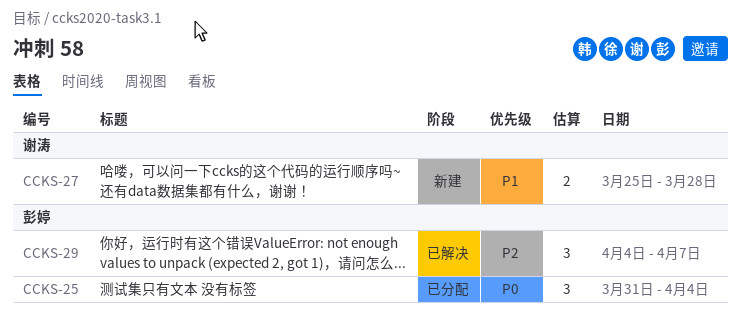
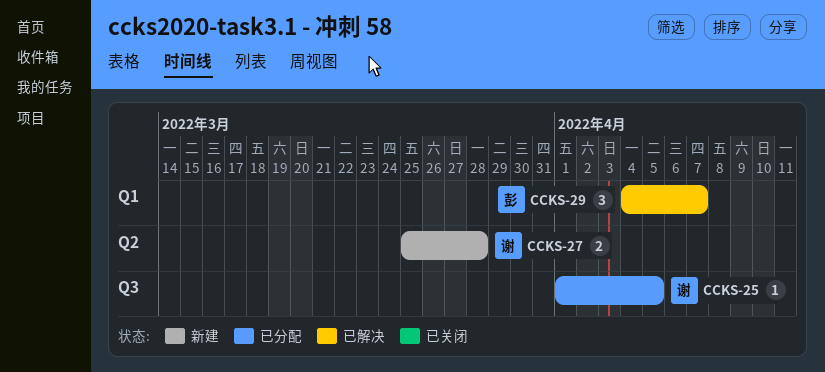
CCKS-25, owner: 彭婷 -> 谢涛
CCKS-25, estimate: 3 -> 1
CCKS-25, start: Mar 31 -> Apr 1
CCKS-25, due: Apr 4 -> Apr 5

